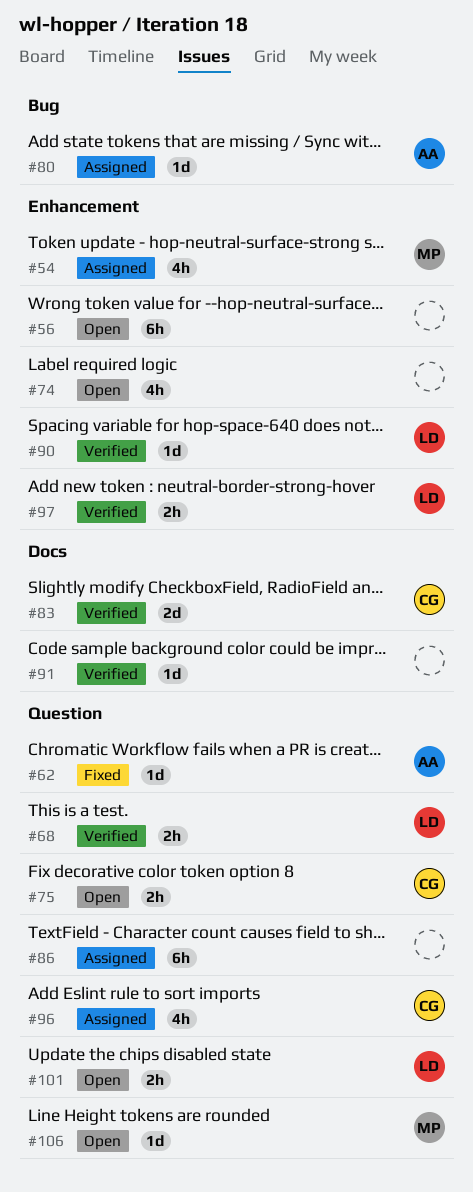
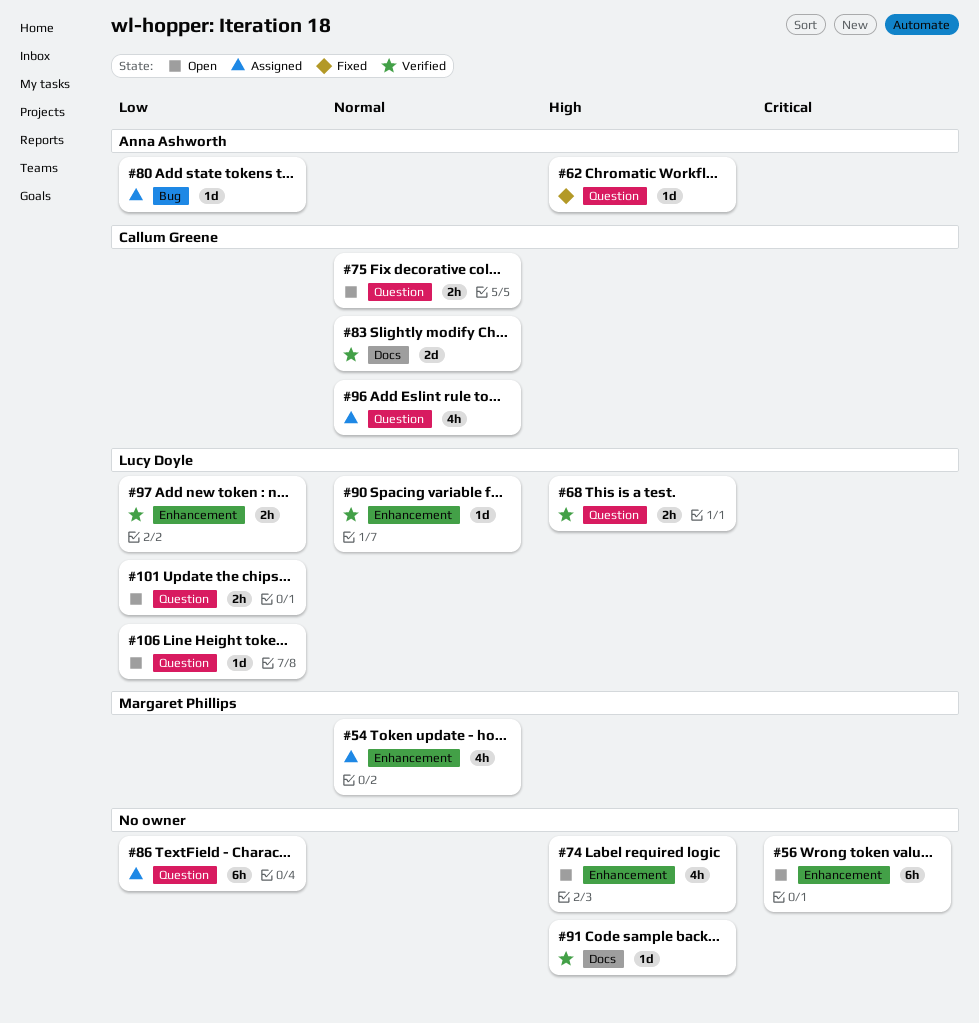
#106, owner: Margaret Phillips -> Lucy Doyle

